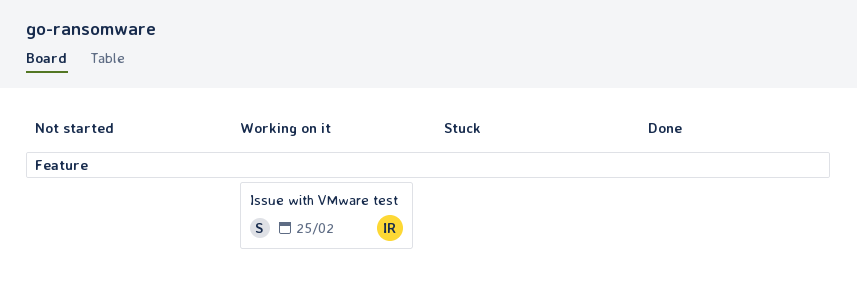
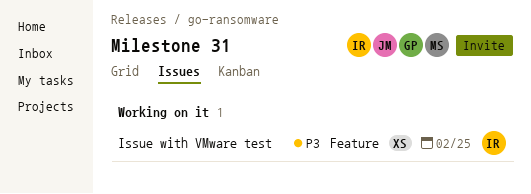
Issue with VMware test, estimate: S -> XS

